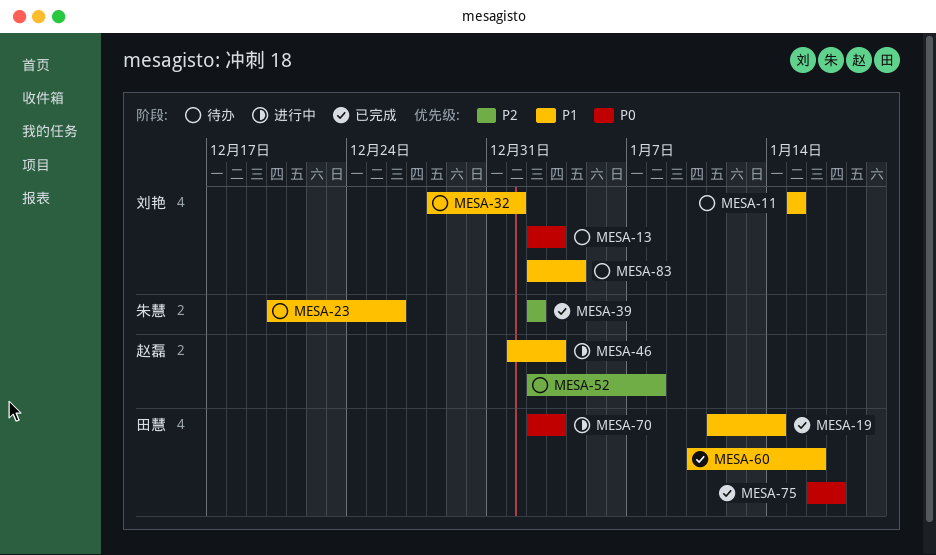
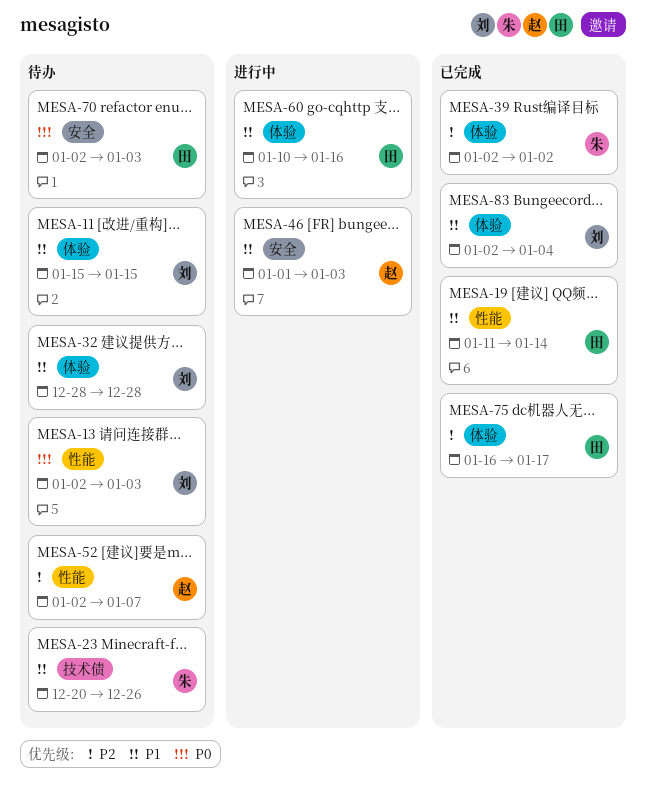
MESA-32, due: Jan 1 -> Dec 28
MESA-52, due: Jan 8 -> Jan 7
MESA-60, status: 已完成 -> 进行中
MESA-70, status: 进行中 -> 待办
MESA-75, priority: P0 -> P2
MESA-83, status: 待办 -> 已完成

